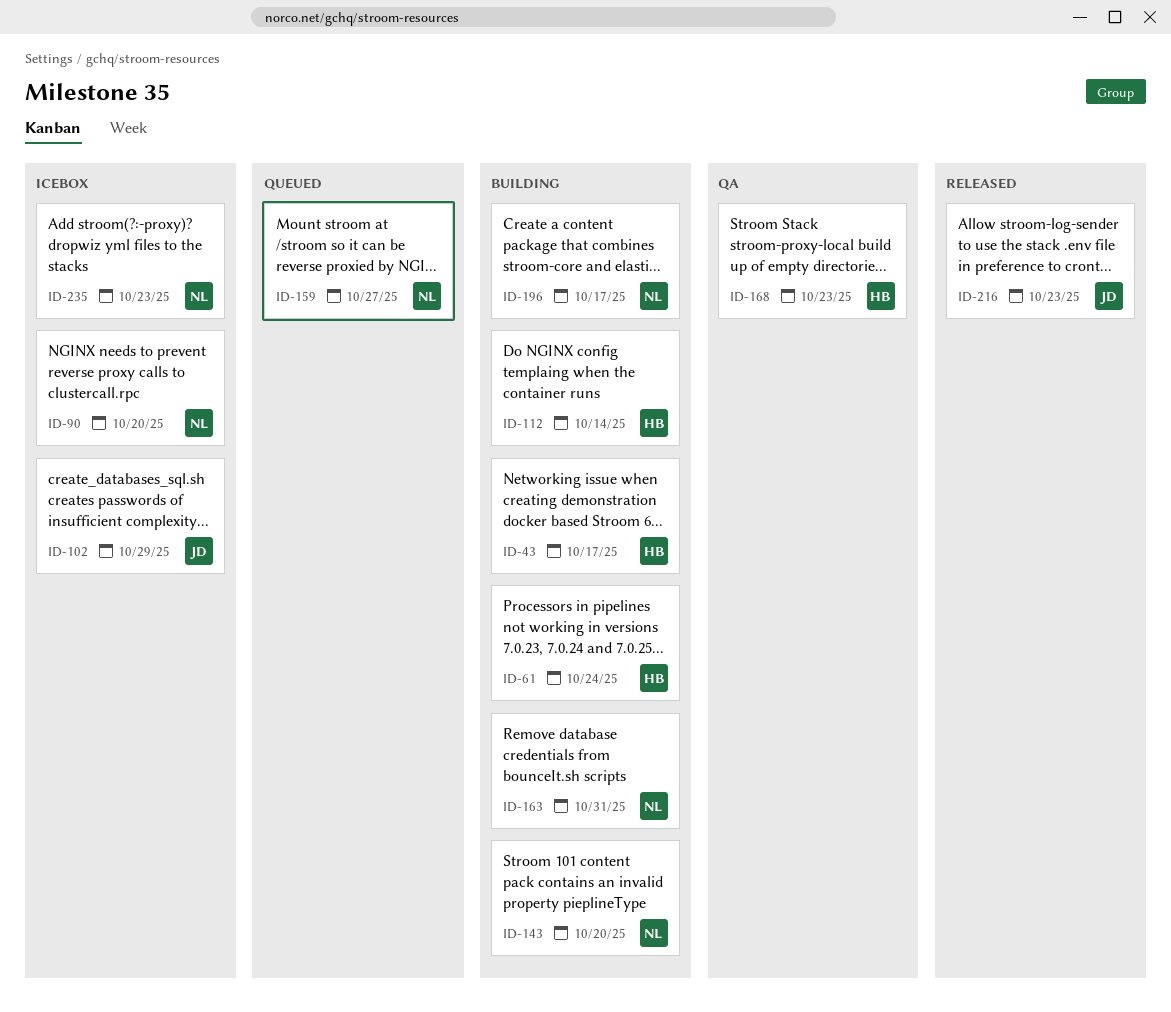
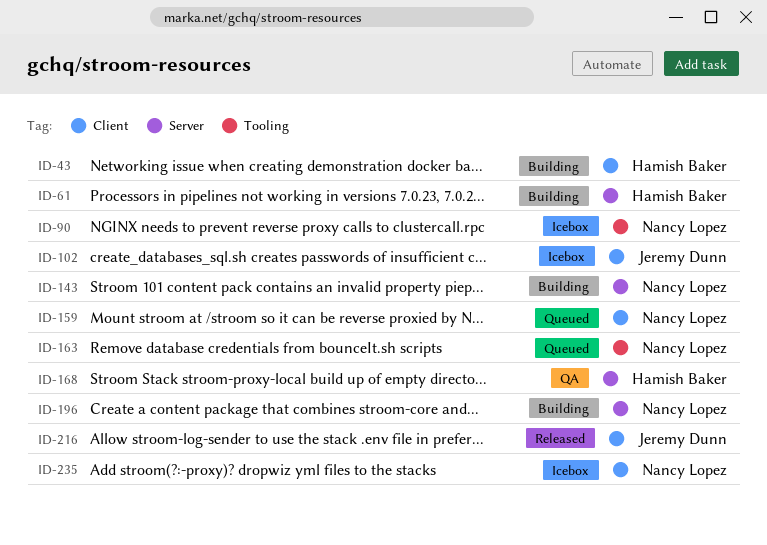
ID-112: present -> none
ID-163, status: Building -> Queued

